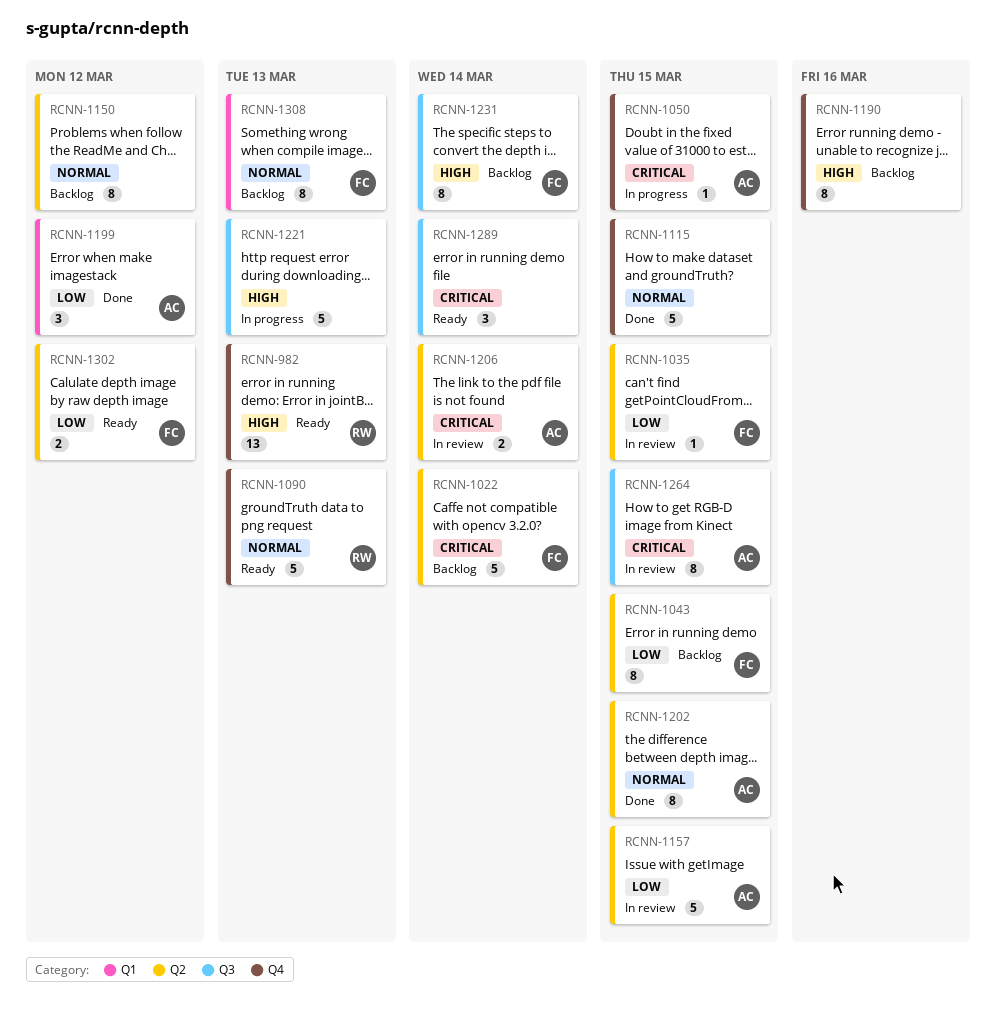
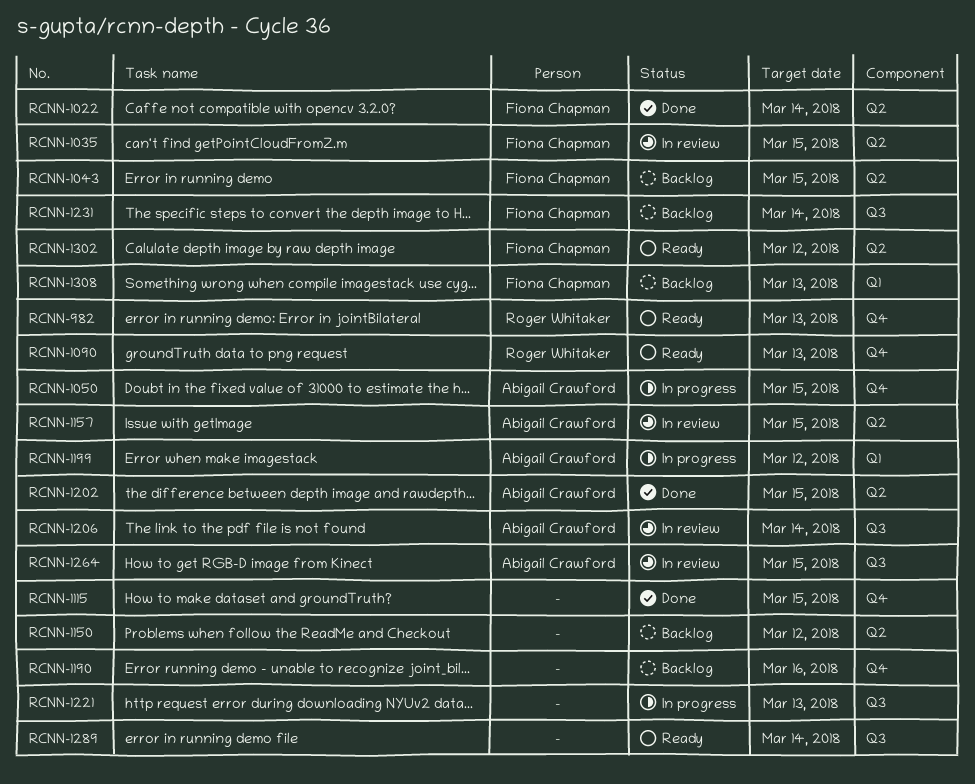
RCNN-1022, status: Backlog -> Done
RCNN-1199, status: Done -> In progress
RCNN-1206, label: Q2 -> Q3

